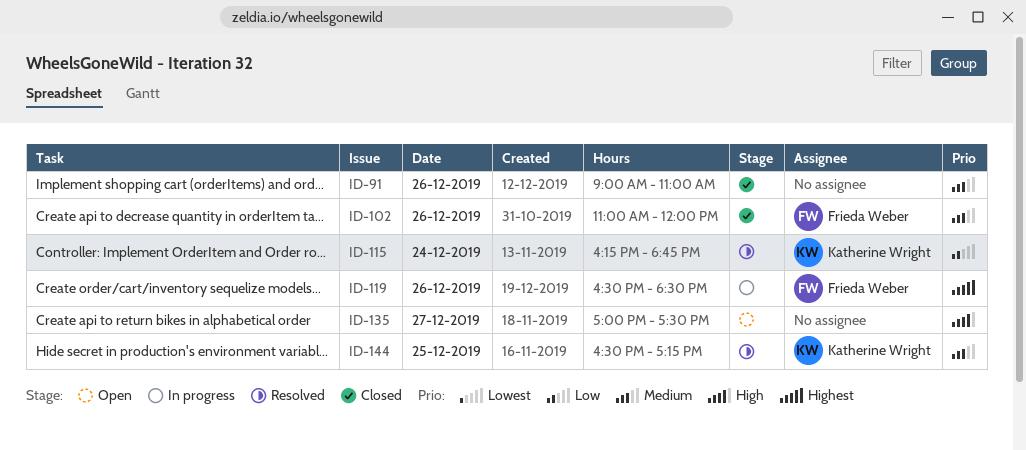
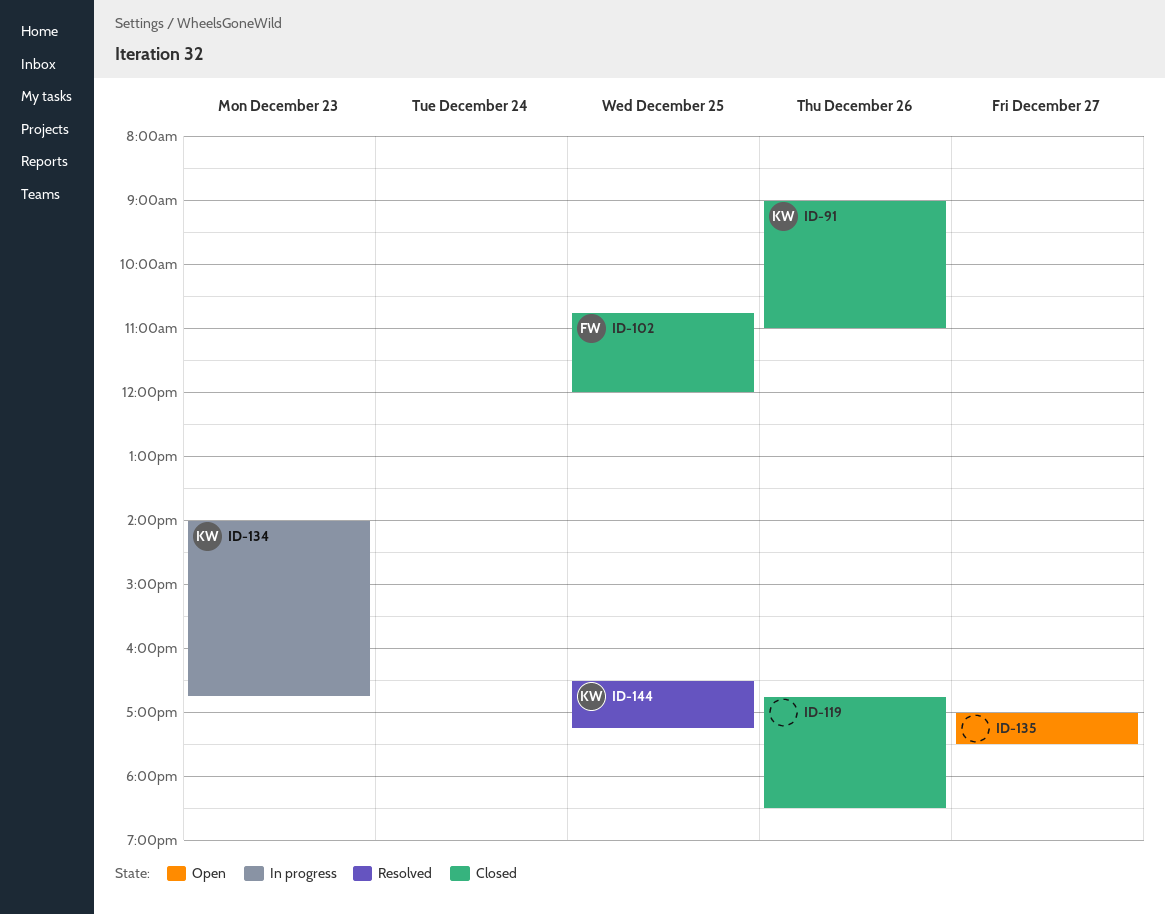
ID-91, owner: none -> Katherine Wright
ID-102, day: Dec 26 -> Dec 25
ID-102, begins: 11:00 -> 10:45
ID-115: present -> none
ID-119, status: In progress -> Closed
ID-119, owner: Frieda Weber -> none
ID-119, begins: 16:30 -> 16:45
ID-134: none -> present

